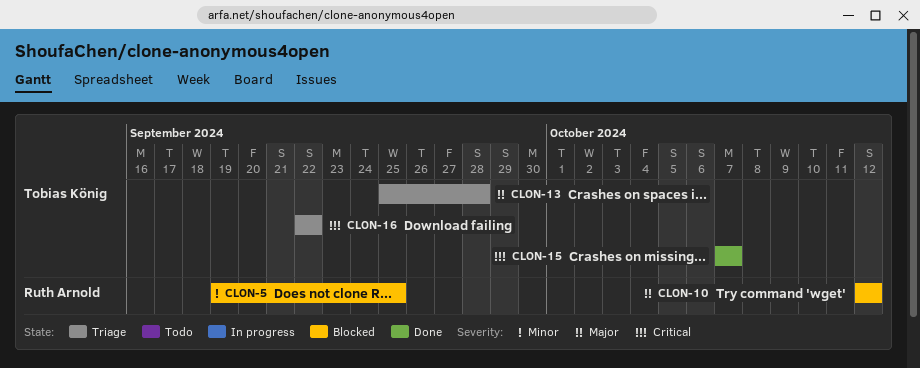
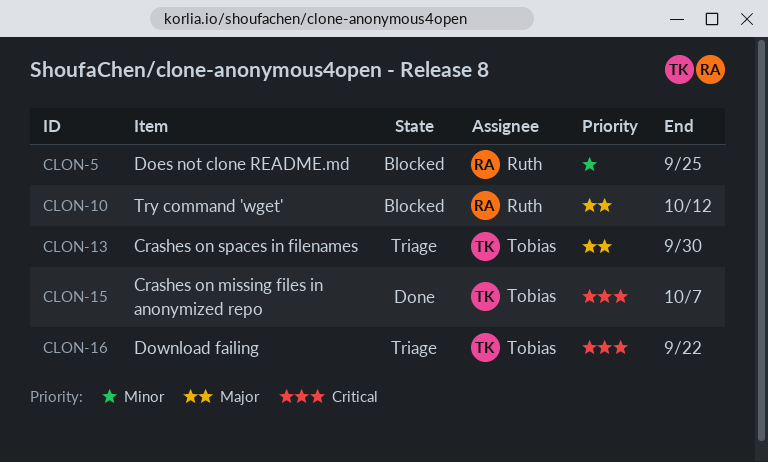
CLON-13, due: Sep 28 -> Sep 30

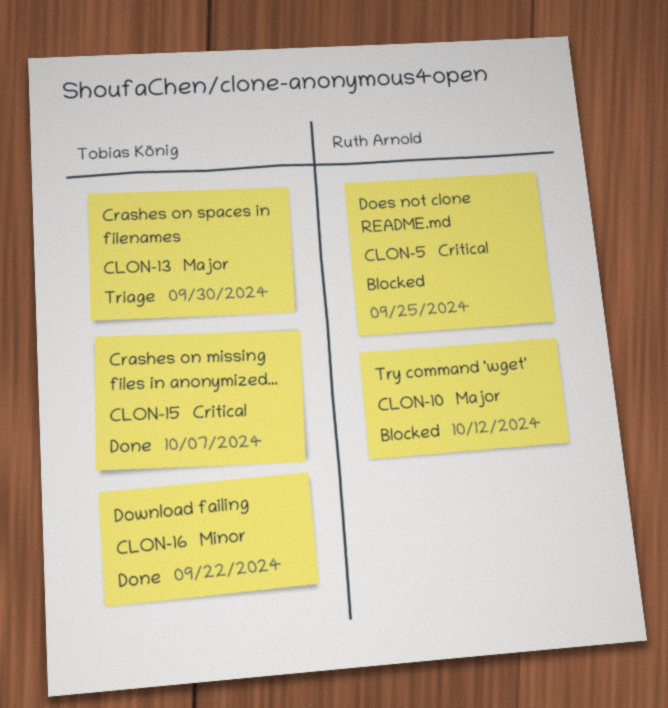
CLON-5, priority: Minor -> Critical
CLON-16, status: Triage -> Done
CLON-16, priority: Critical -> Minor

